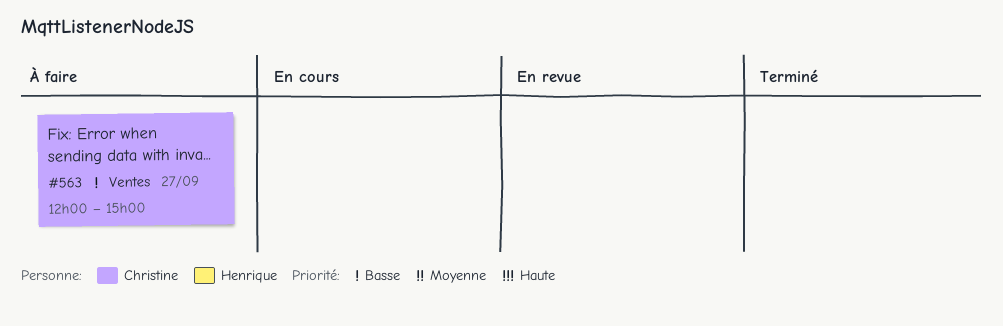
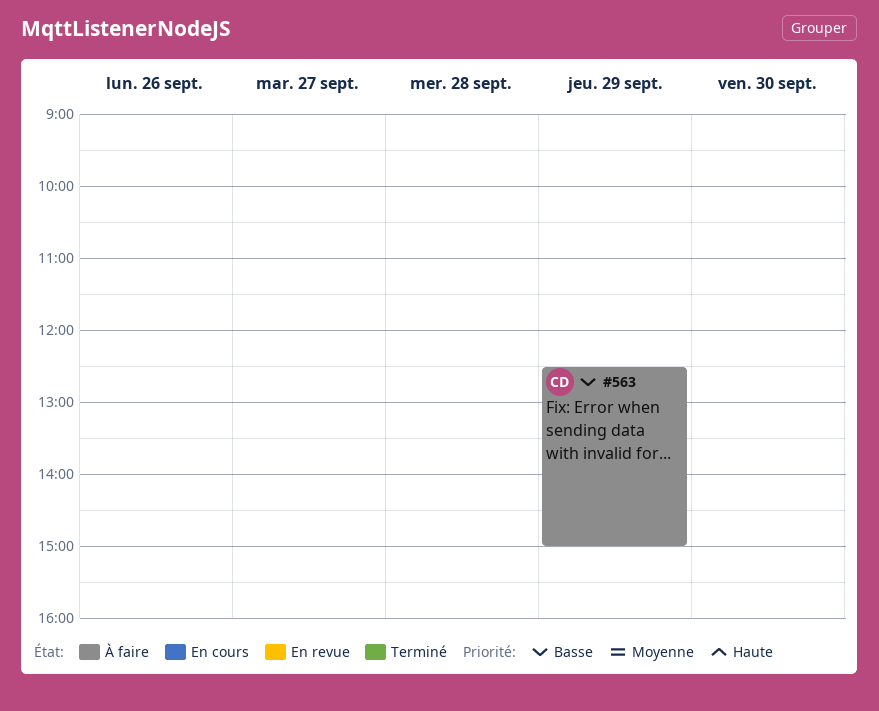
#563, day: Sep 27 -> Sep 29
#563, begins: 12:00 -> 12:30

